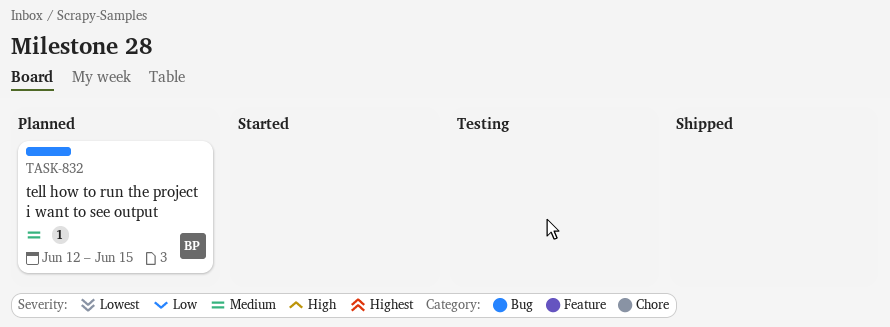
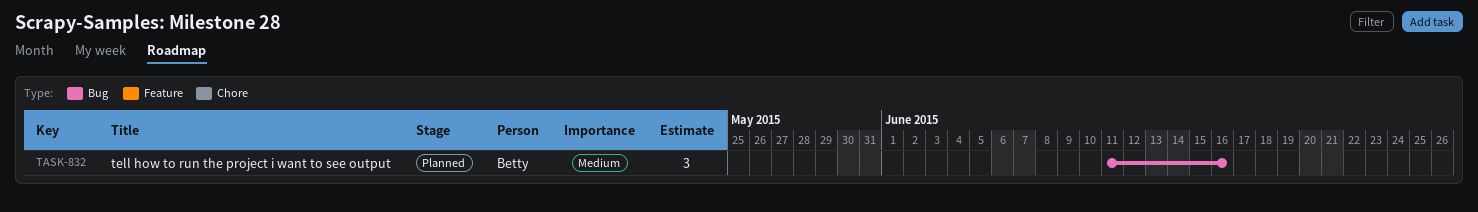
TASK-832, estimate: 1 -> 3
TASK-832, start: Jun 12 -> Jun 11
TASK-832, due: Jun 15 -> Jun 16

